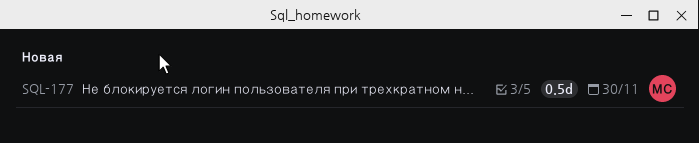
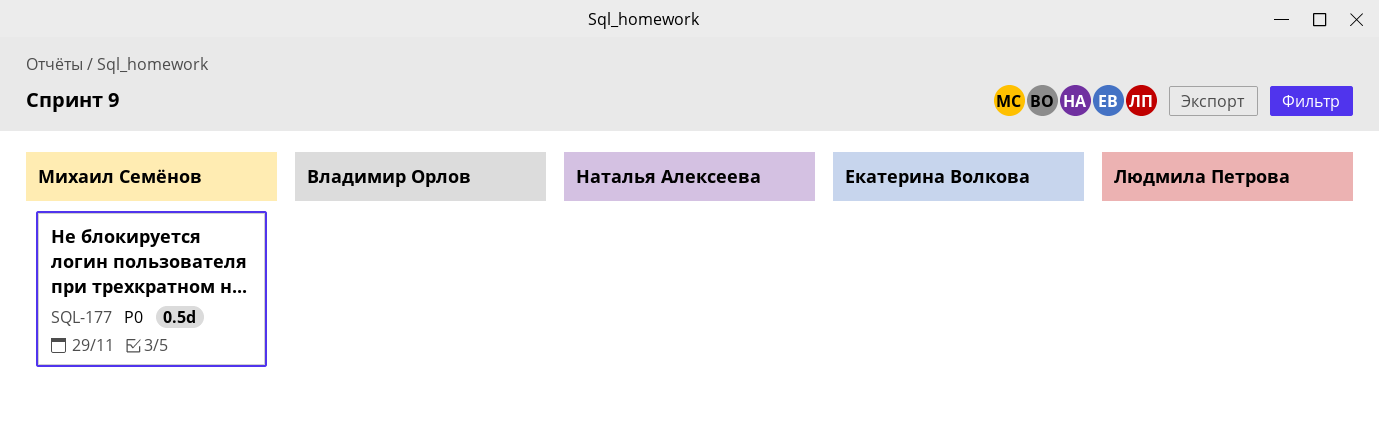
SQL-177, due: Nov 30 -> Nov 29

